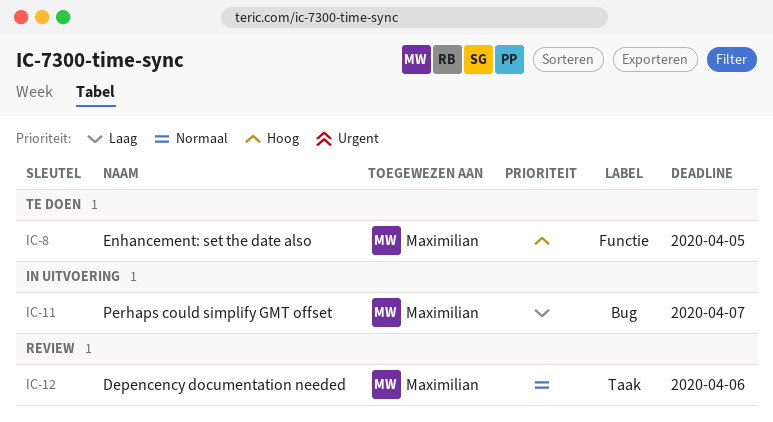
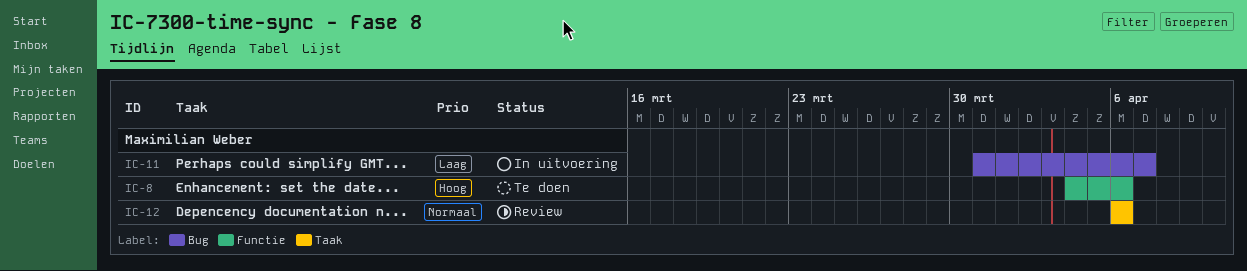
IC-8, due: Apr 5 -> Apr 6

